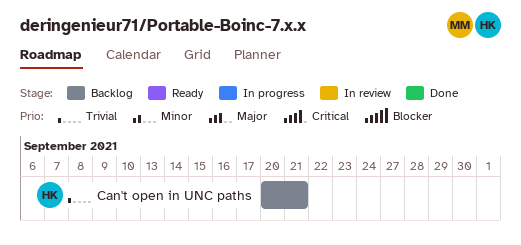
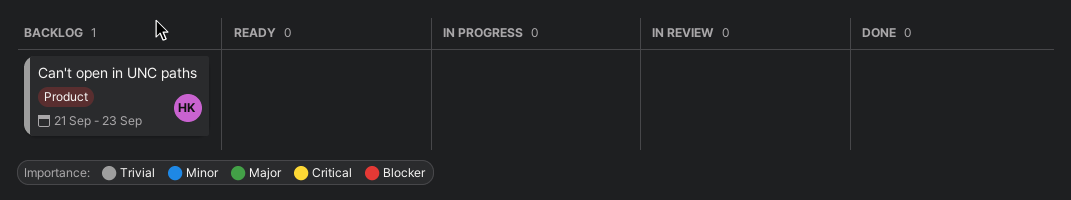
Can't open in UNC paths, start: Sep 20 -> Sep 21
Can't open in UNC paths, due: Sep 21 -> Sep 23

